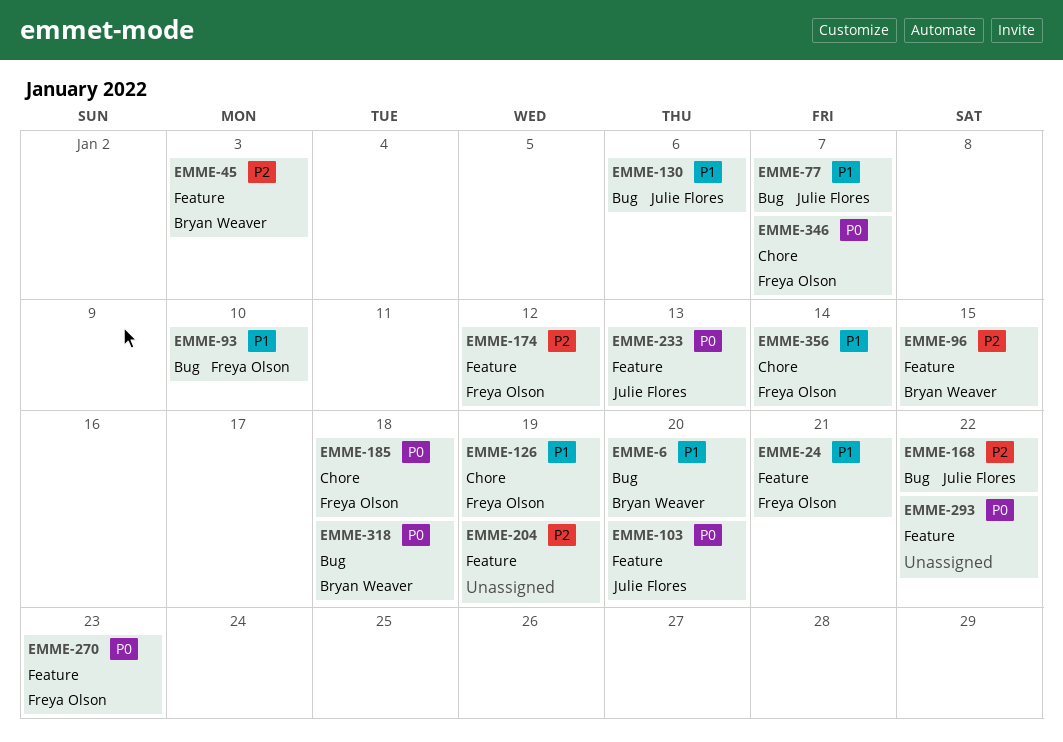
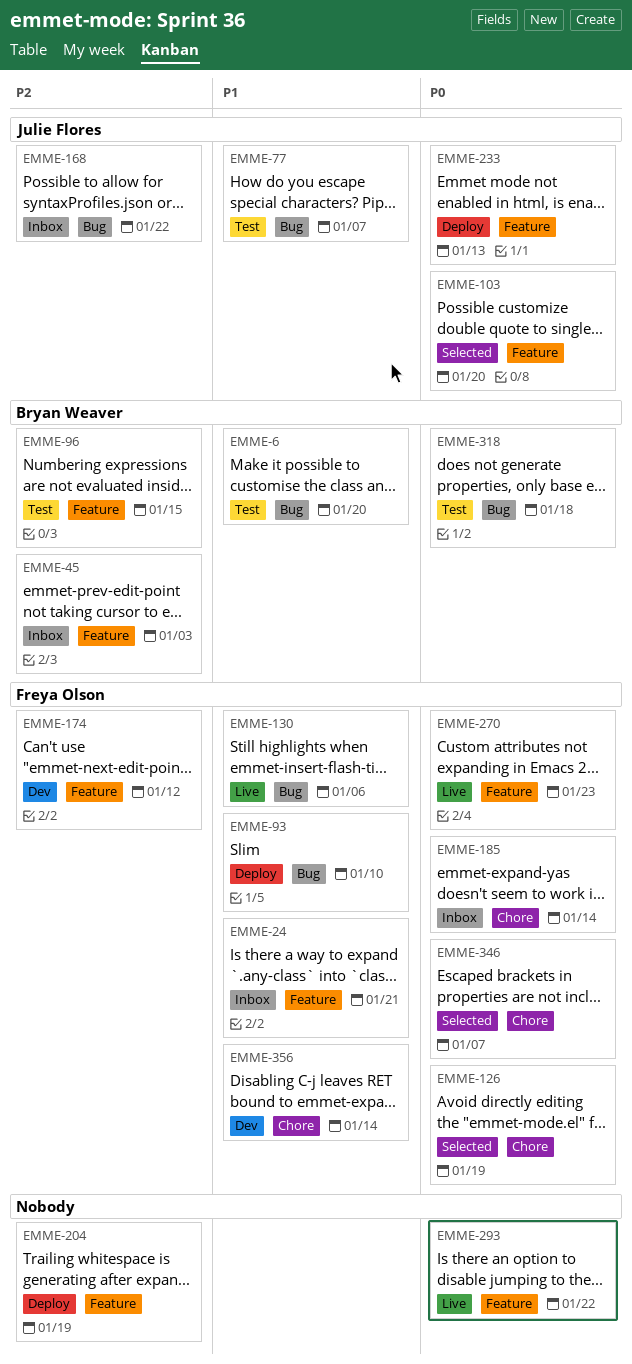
EMME-126, priority: P1 -> P0
EMME-130, owner: Julie Flores -> Freya Olson
EMME-185, due: Jan 18 -> Jan 14

